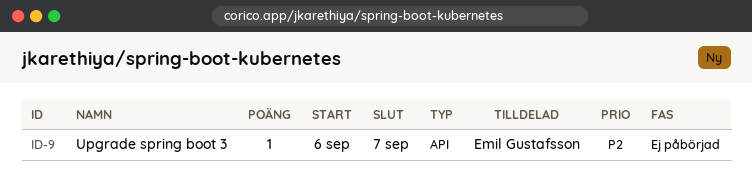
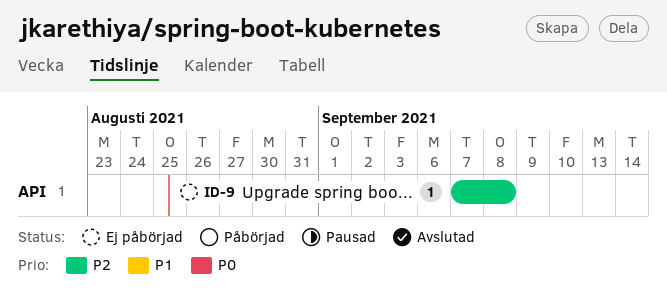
ID-9, start: Sep 6 -> Sep 7
ID-9, due: Sep 7 -> Sep 8

